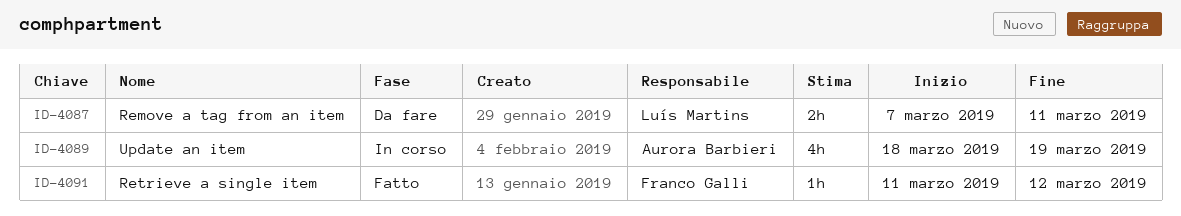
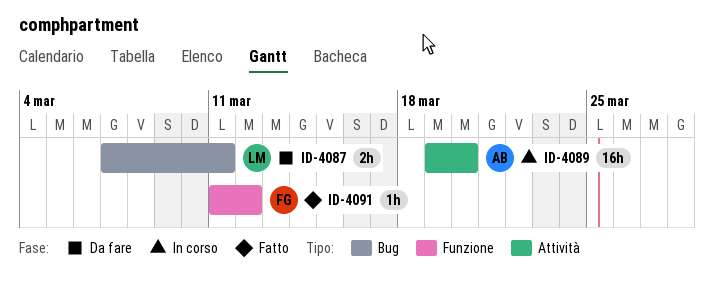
ID-4089, estimate: 4h -> 16h
ID-4089, start: Mar 18 -> Mar 19
ID-4089, due: Mar 19 -> Mar 20

